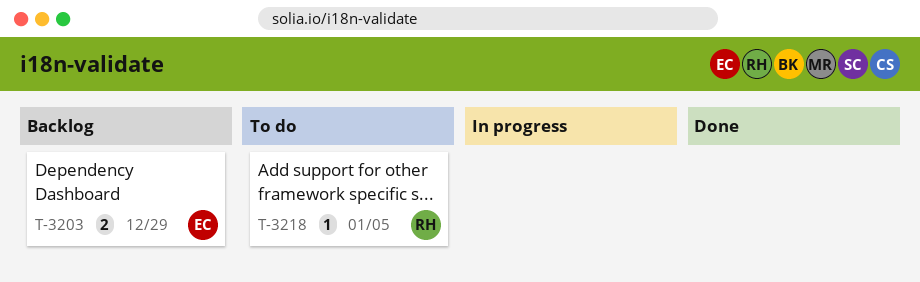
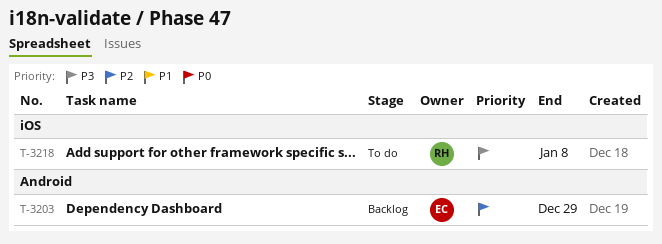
T-3218, due: Jan 5 -> Jan 8

